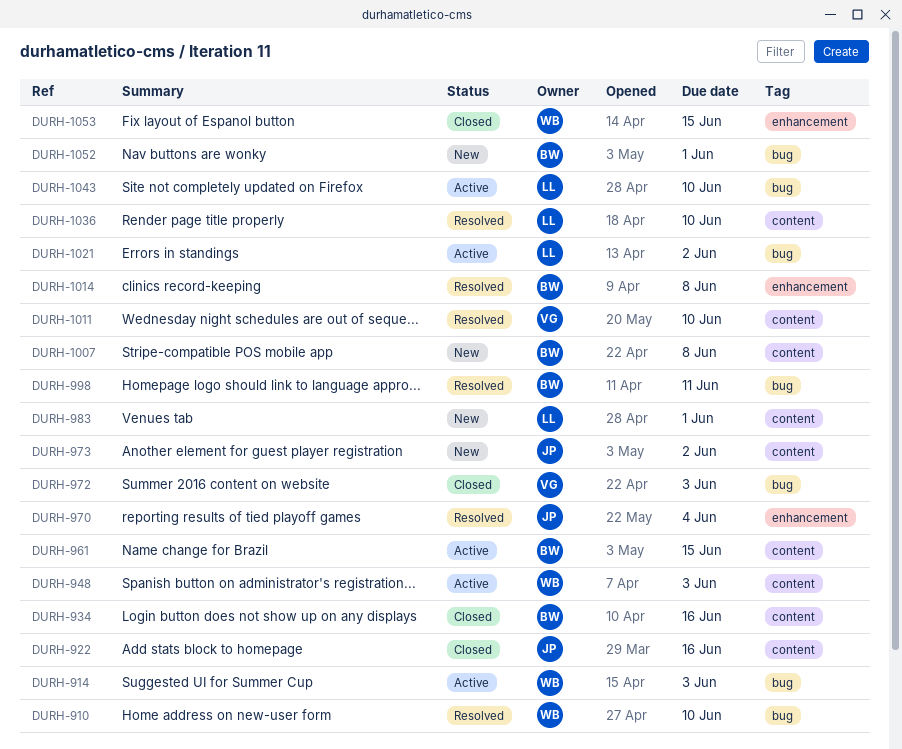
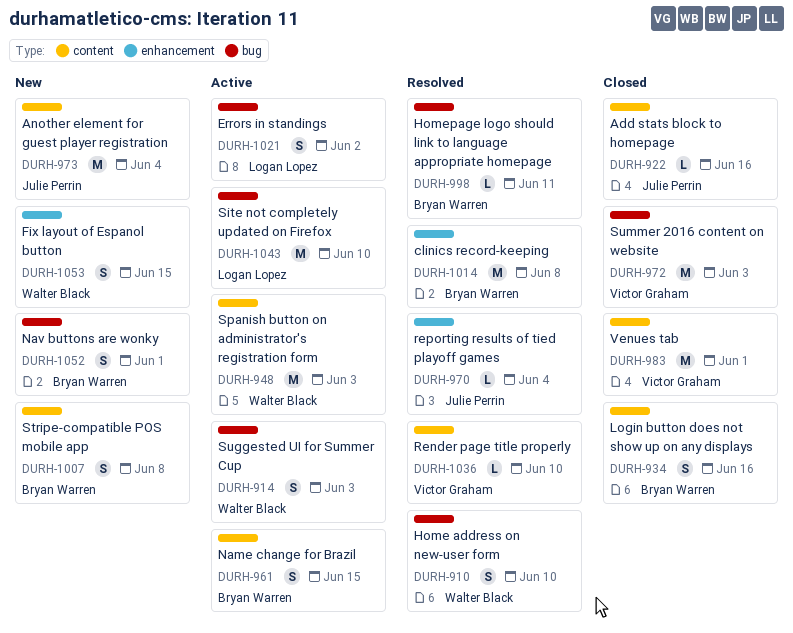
DURH-973, due: Jun 2 -> Jun 4
DURH-983, status: New -> Closed
DURH-983, owner: Logan Lopez -> Victor Graham
DURH-1011: present -> none
DURH-1036, owner: Logan Lopez -> Victor Graham
DURH-1053, status: Closed -> New

